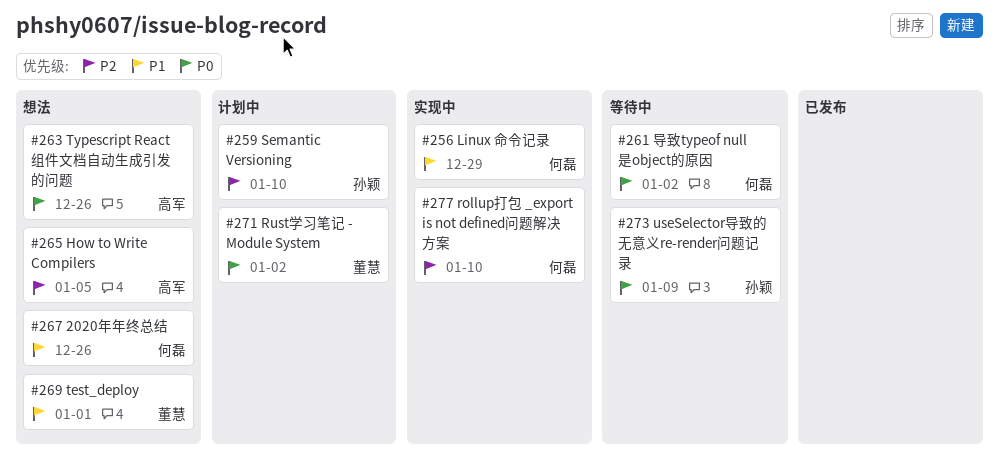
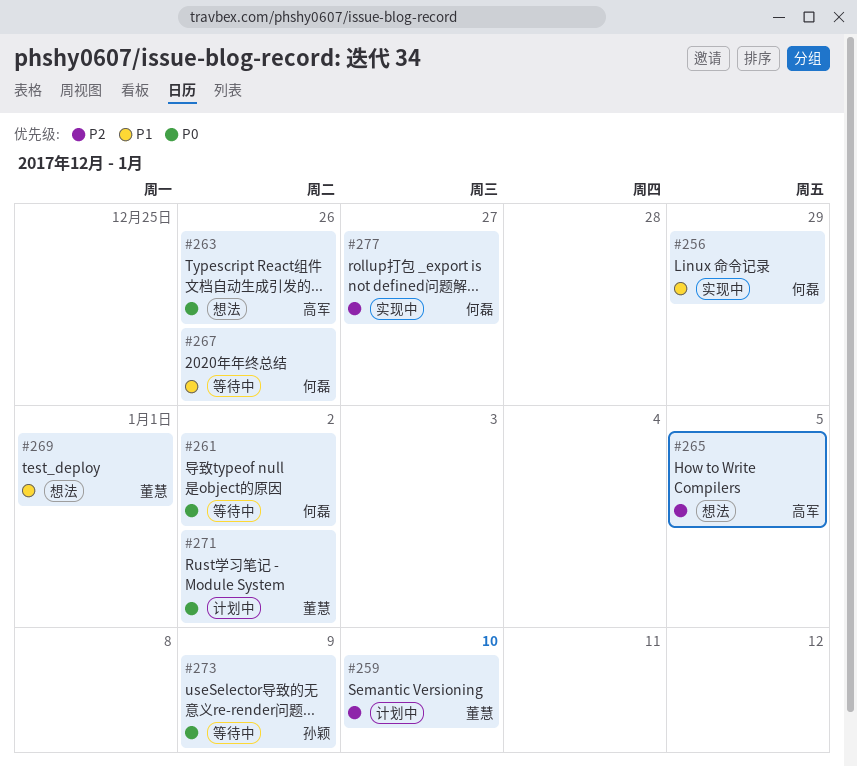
#259, owner: 孙颖 -> 董慧
#267, status: 想法 -> 等待中
#277, due: Jan 10 -> Dec 27

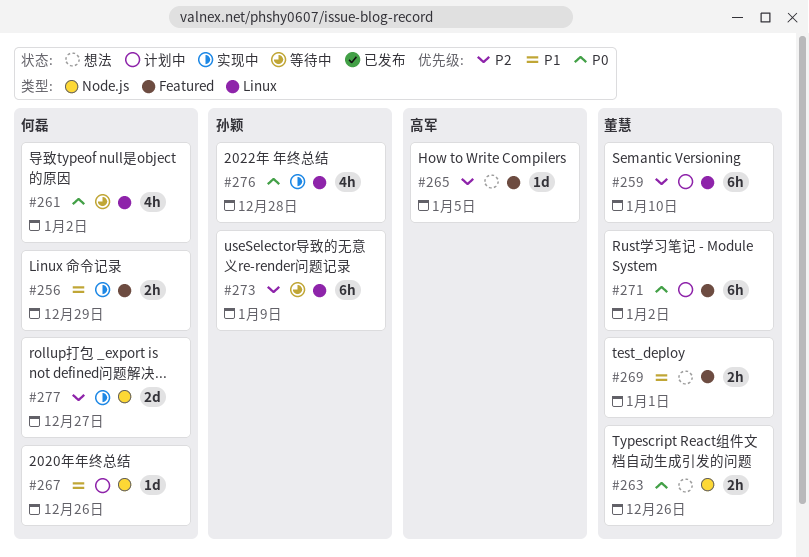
#263, owner: 高军 -> 董慧
#267, status: 等待中 -> 计划中
#273, priority: P0 -> P2
#276: none -> present

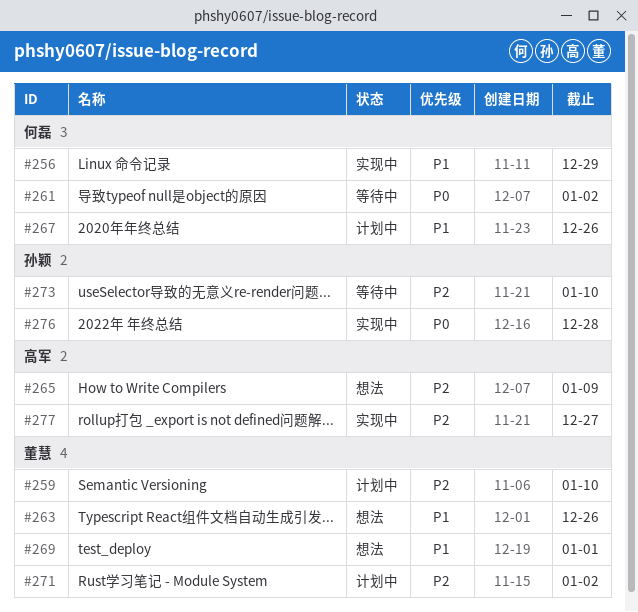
#263, priority: P0 -> P1
#265, due: Jan 5 -> Jan 9
#271, priority: P0 -> P2
#273, due: Jan 9 -> Jan 10
#277, owner: 何磊 -> 高军

